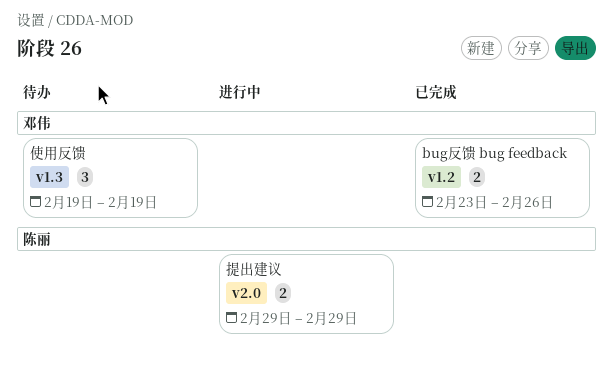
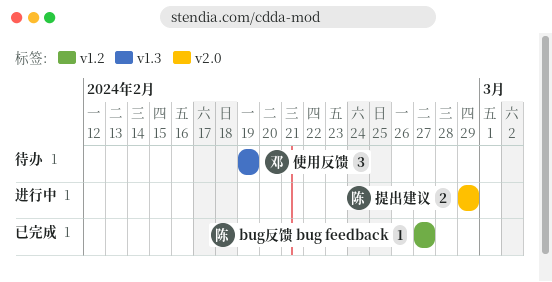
bug反馈 bug feedback, owner: 邓伟 -> 陈丽
bug反馈 bug feedback, estimate: 2 -> 1
bug反馈 bug feedback, start: Feb 23 -> Feb 27
bug反馈 bug feedback, due: Feb 26 -> Feb 27

